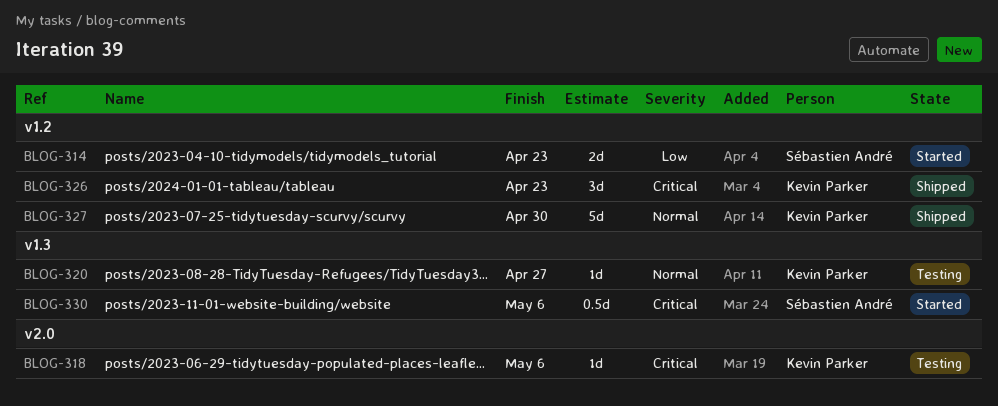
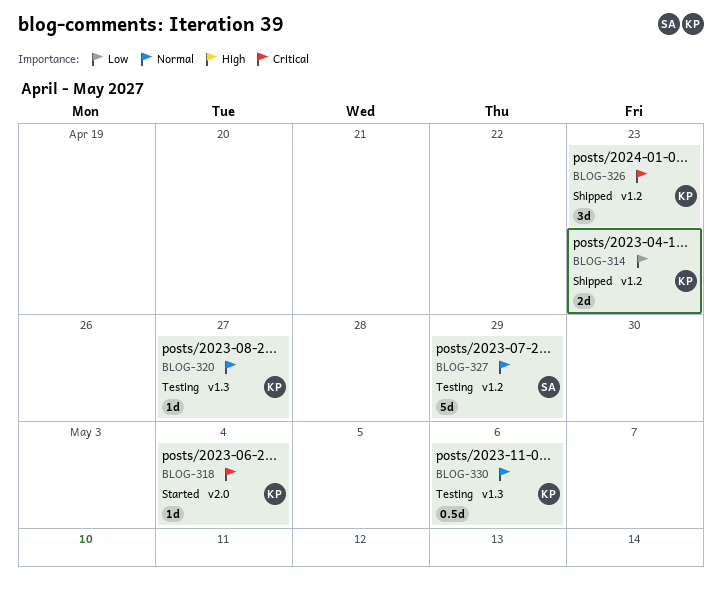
BLOG-314, status: Started -> Shipped
BLOG-314, owner: Sébastien André -> Kevin Parker
BLOG-318, status: Testing -> Started
BLOG-318, due: May 6 -> May 4
BLOG-327, status: Shipped -> Testing
BLOG-327, owner: Kevin Parker -> Sébastien André
BLOG-327, due: Apr 30 -> Apr 29
BLOG-330, status: Started -> Testing
BLOG-330, owner: Sébastien André -> Kevin Parker
BLOG-330, priority: Critical -> Normal

